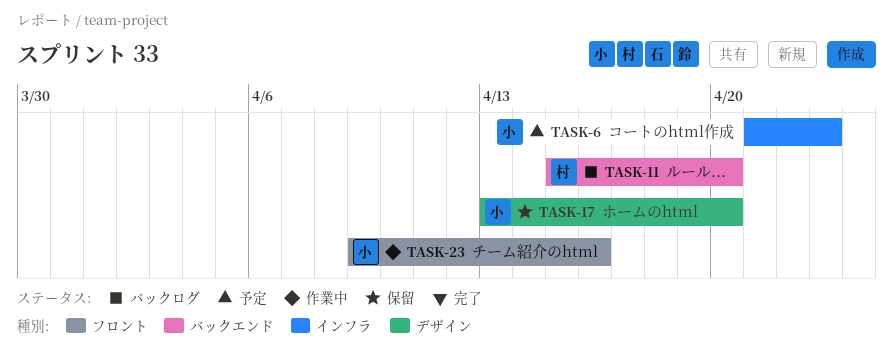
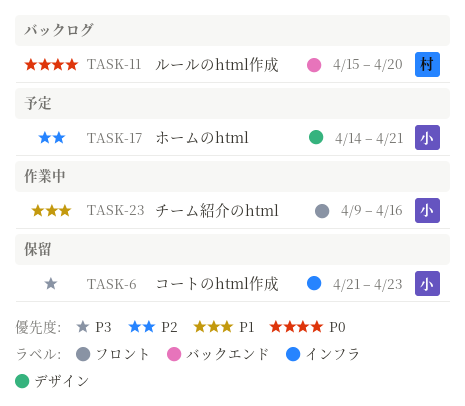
TASK-6, status: 予定 -> 保留
TASK-17, status: 保留 -> 予定
TASK-17, start: Apr 13 -> Apr 14
TASK-17, due: Apr 20 -> Apr 21

